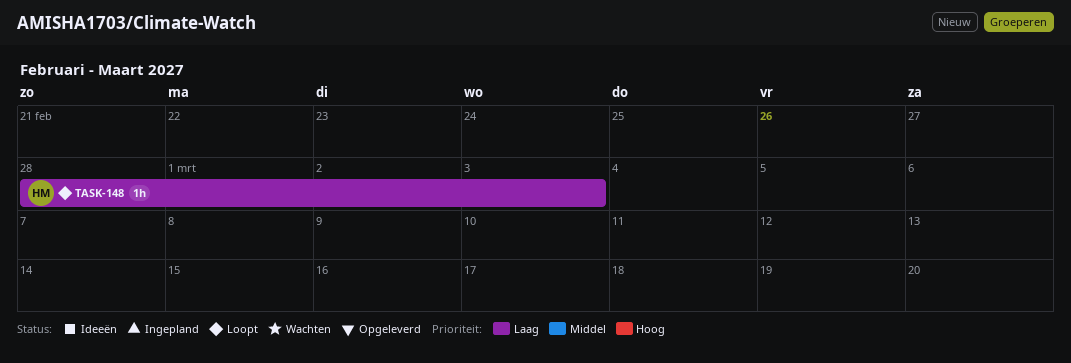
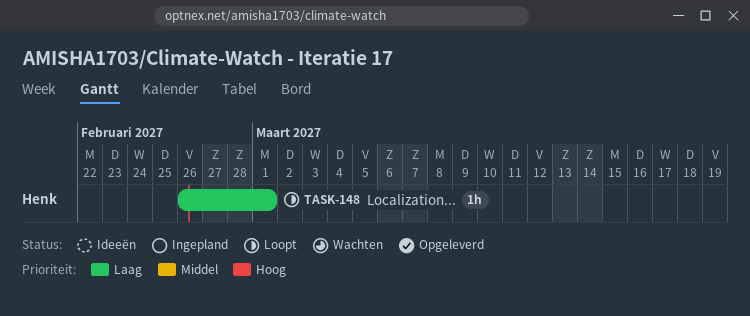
TASK-148, start: Feb 28 -> Feb 26
TASK-148, due: Mar 3 -> Mar 1

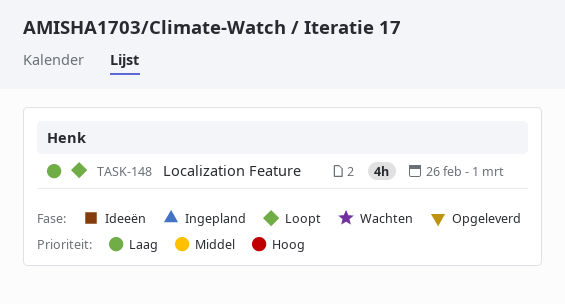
TASK-148, estimate: 1h -> 4h

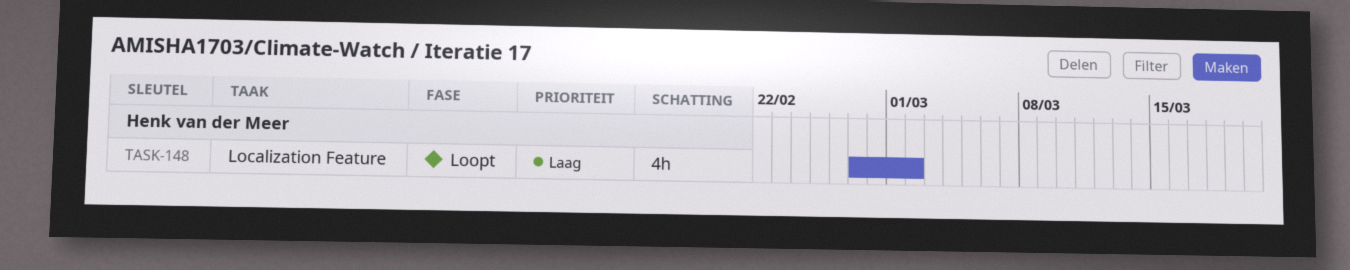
TASK-148, start: Feb 26 -> Feb 27
TASK-148, due: Mar 1 -> Mar 2

